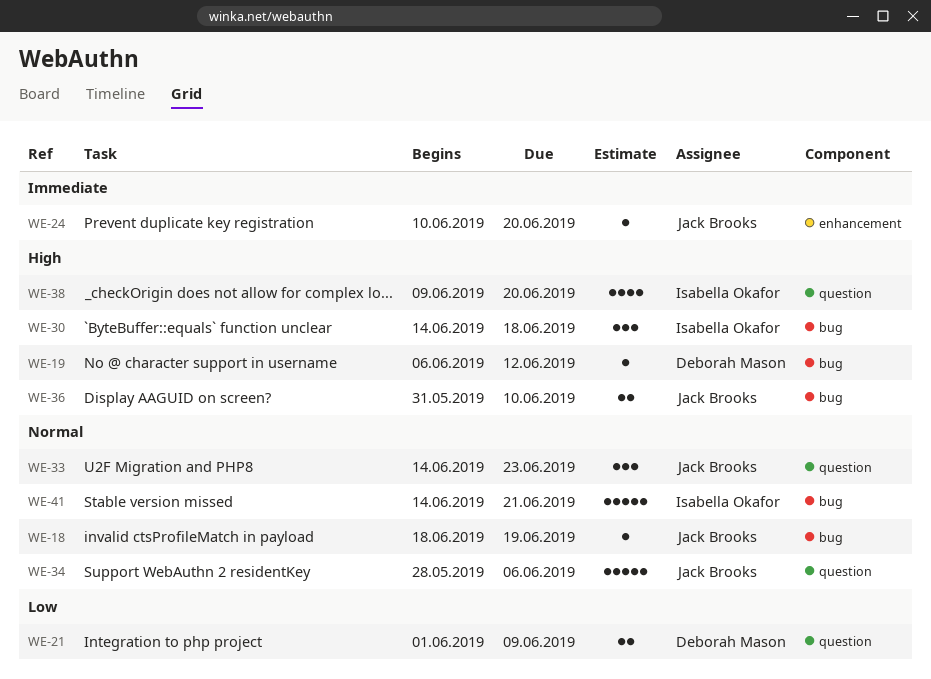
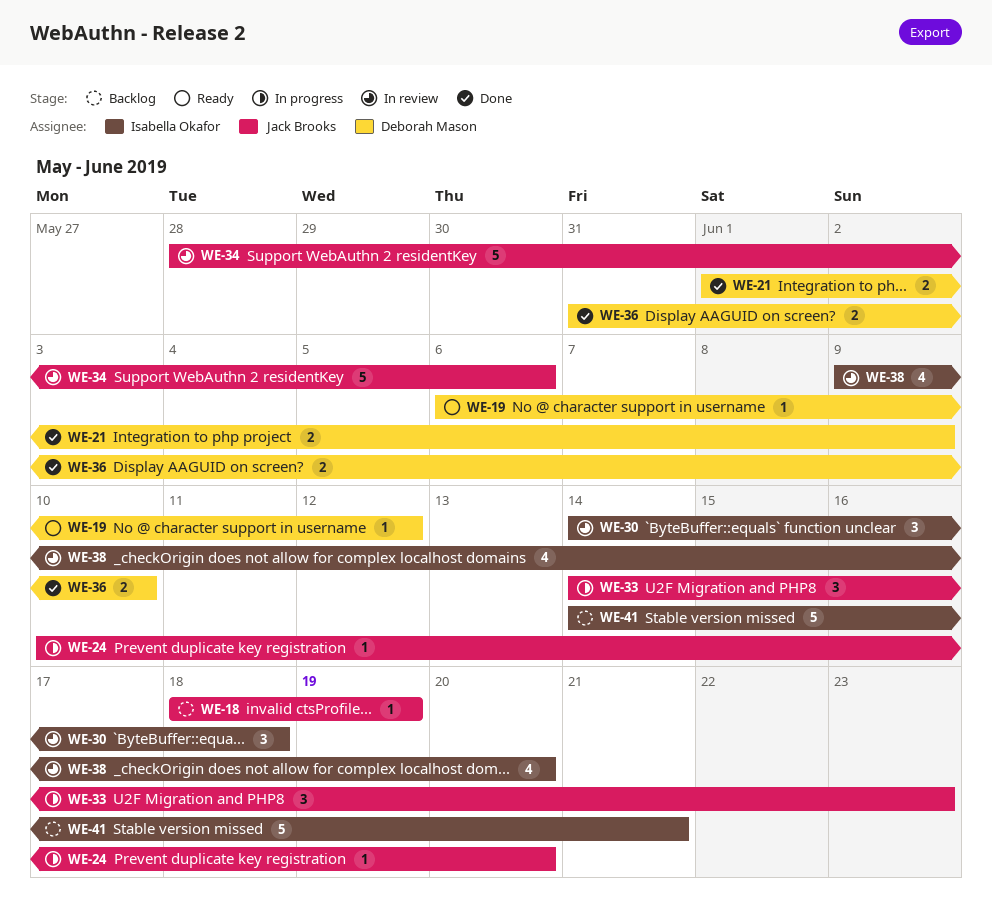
WE-36, owner: Jack Brooks -> Deborah Mason

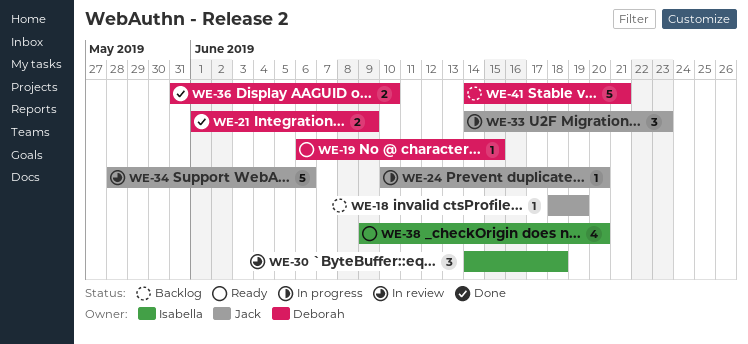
WE-19, due: Jun 12 -> Jun 15
WE-38, status: In review -> Ready
WE-41, owner: Isabella Okafor -> Deborah Mason

